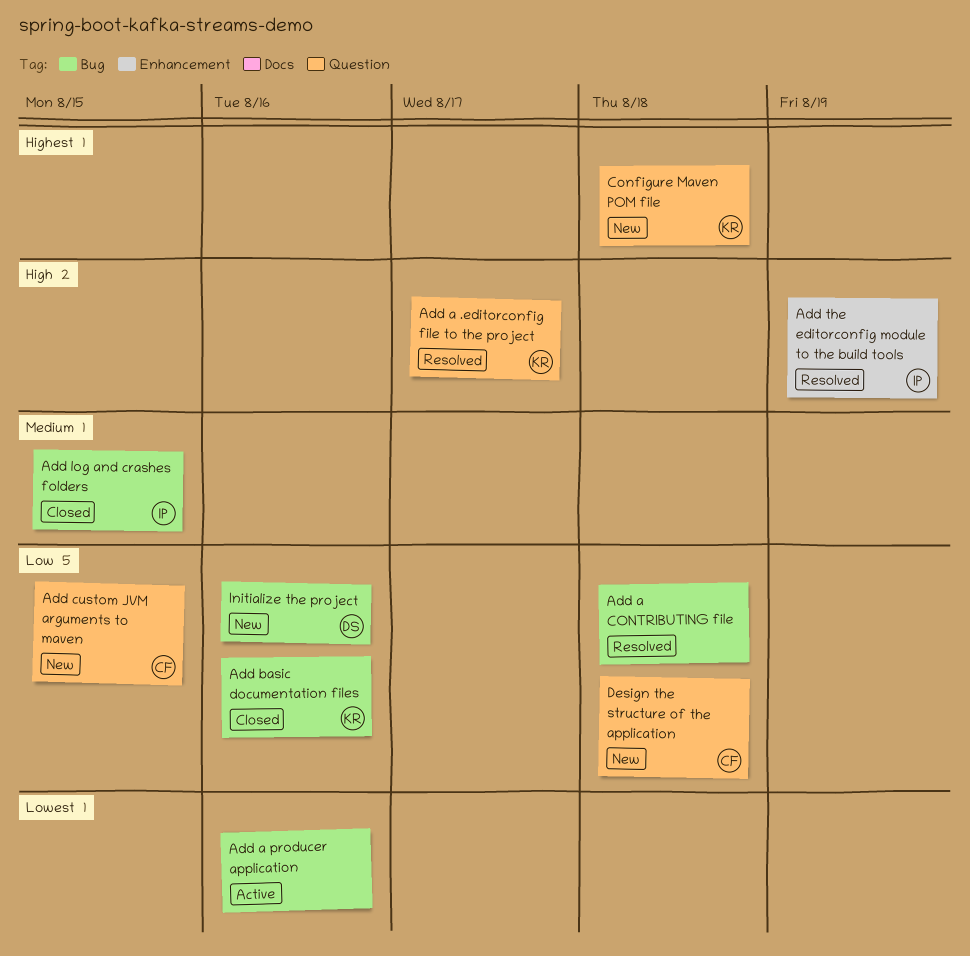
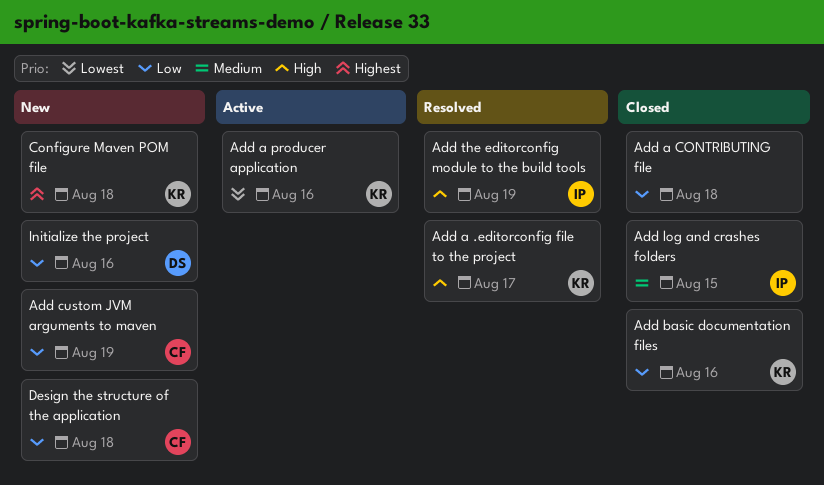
Add a CONTRIBUTING file, status: Resolved -> Closed
Add a producer application, owner: none -> KR
Add custom JVM arguments to maven, due: Aug 15 -> Aug 19

